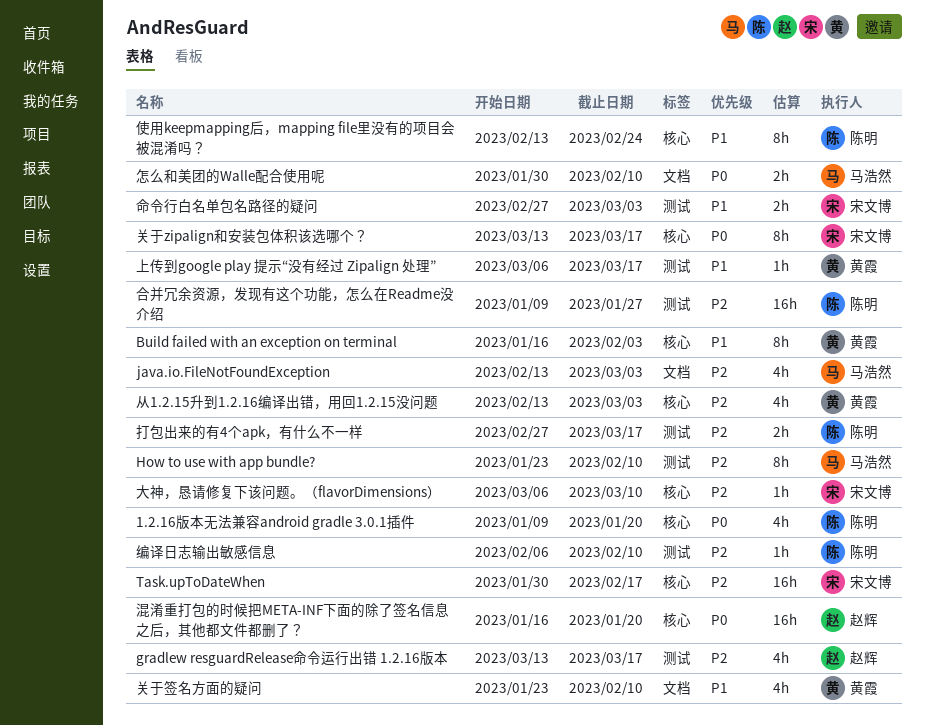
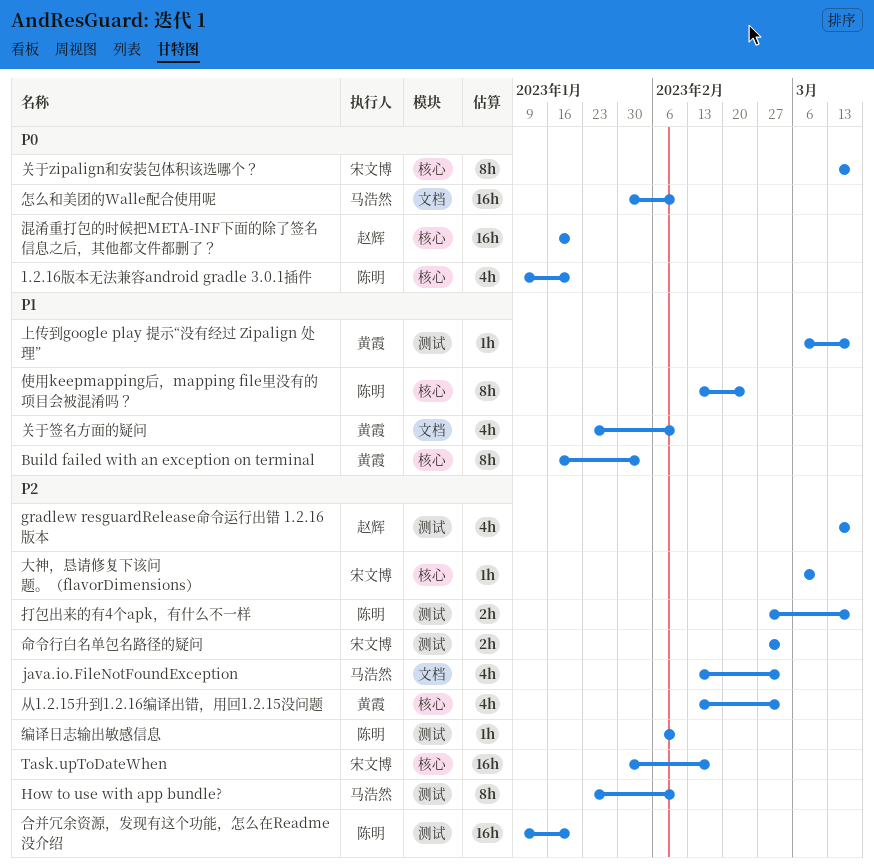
合并冗余资源，发现有这个功能，怎么在Readme没介绍, due: Jan 27 -> Jan 20
命令行白名单包名路径的疑问, priority: P1 -> P2
怎么和美团的Walle配合使用呢, estimate: 2h -> 16h

